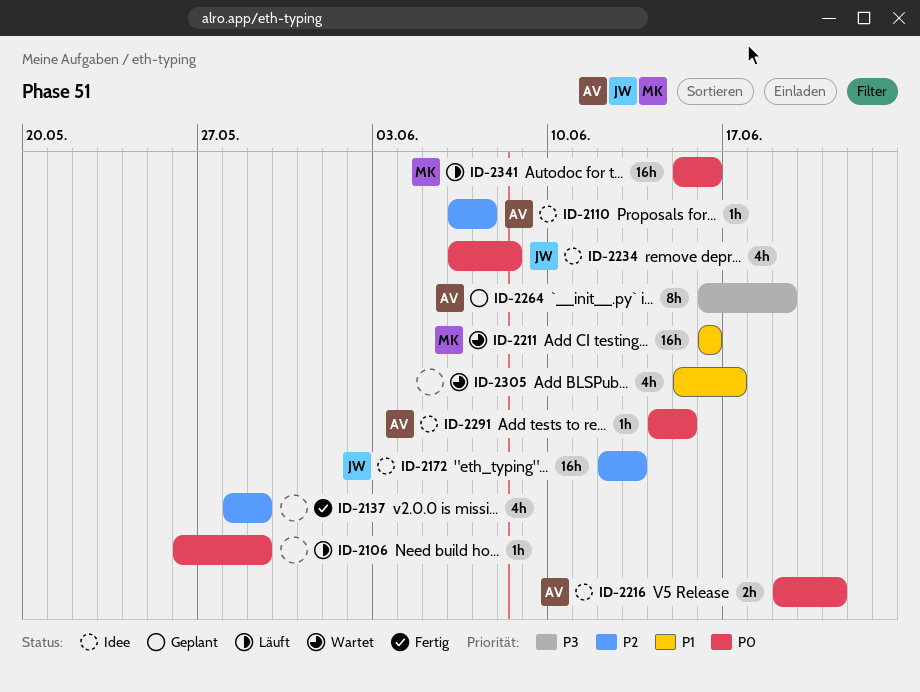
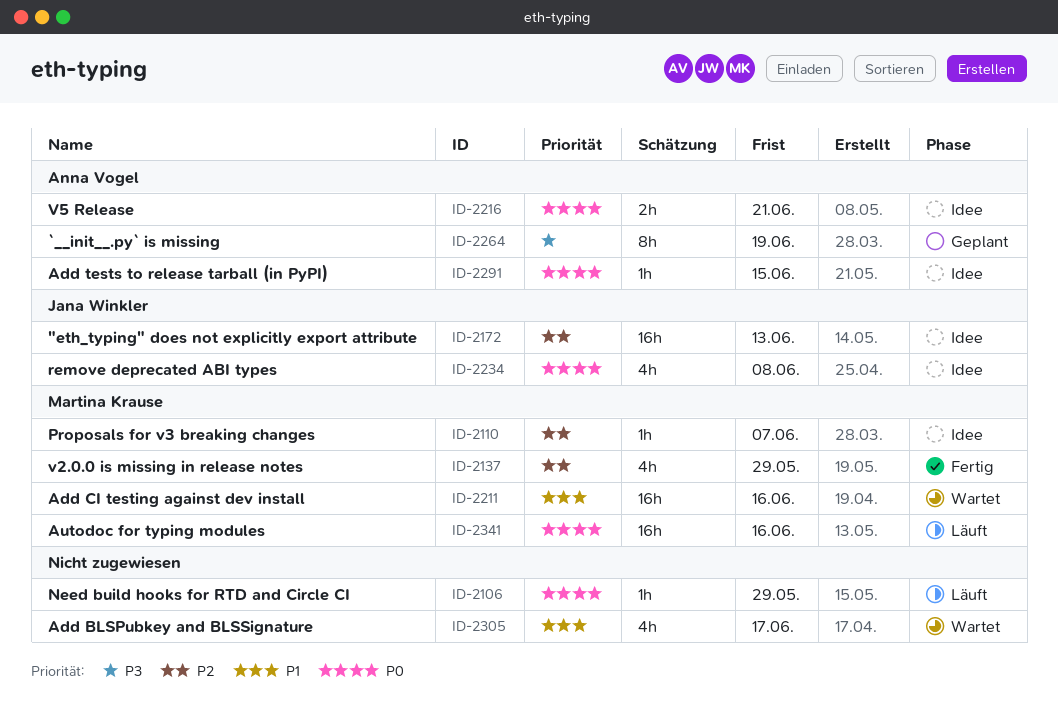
ID-2110, owner: Anna Vogel -> Martina Krause
ID-2137, owner: none -> Martina Krause

